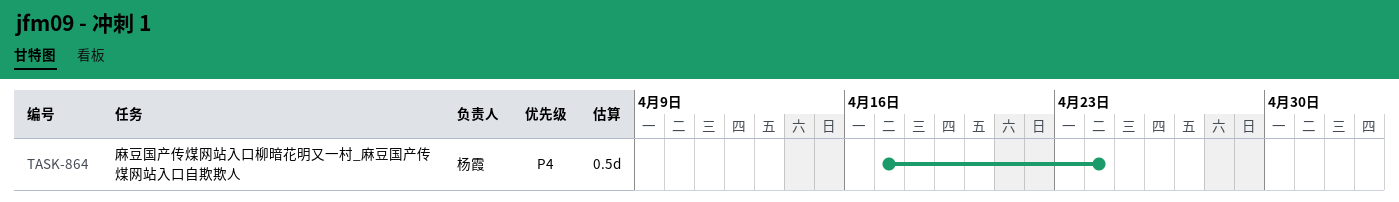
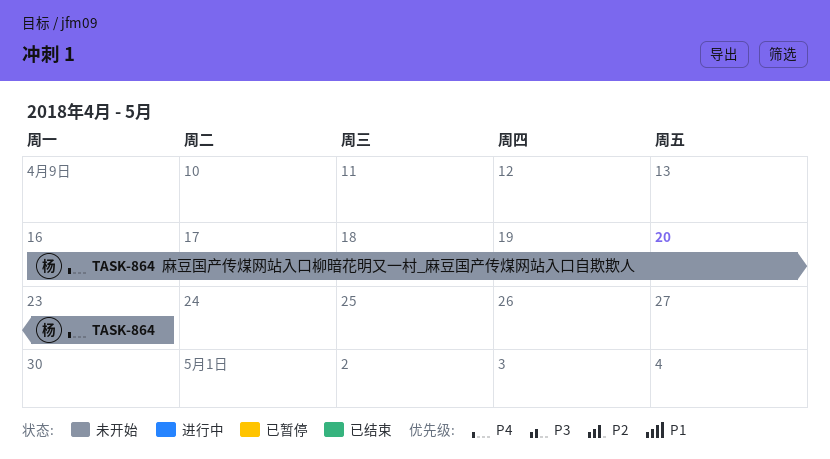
TASK-864, start: Apr 17 -> Apr 16
TASK-864, due: Apr 24 -> Apr 23

